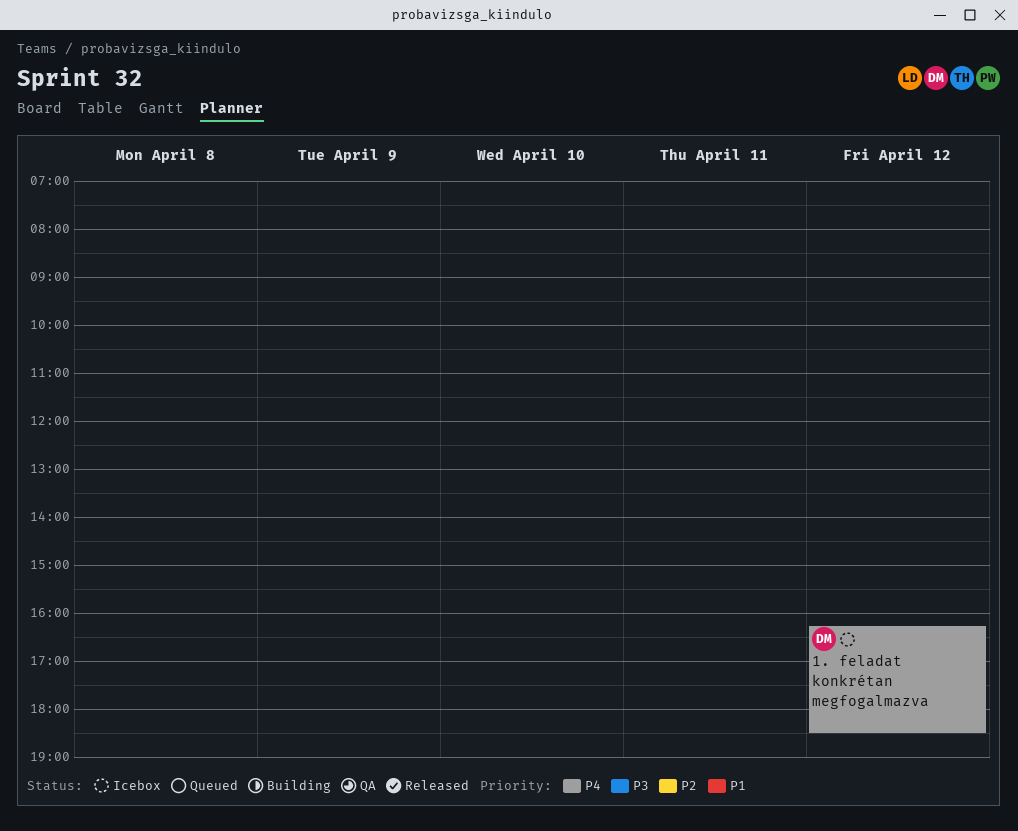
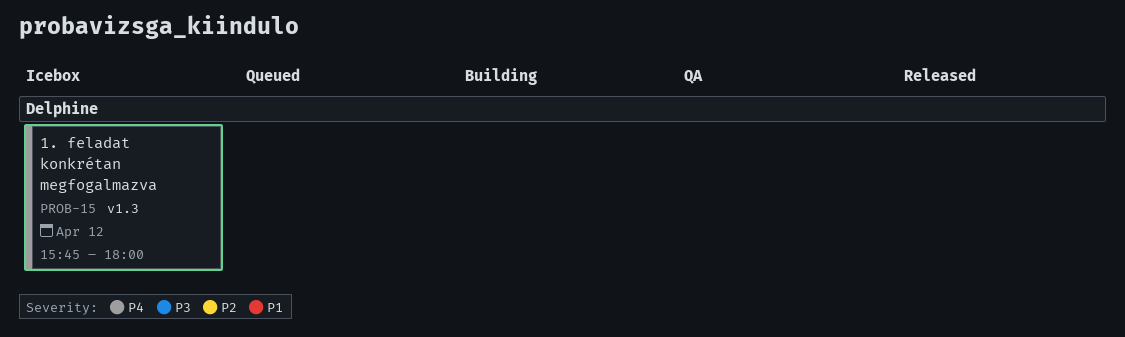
1. feladat konkrétan megfogalmazva, begins: 16:15 -> 15:45
1. feladat konkrétan megfogalmazva, ends: 18:30 -> 18:00

